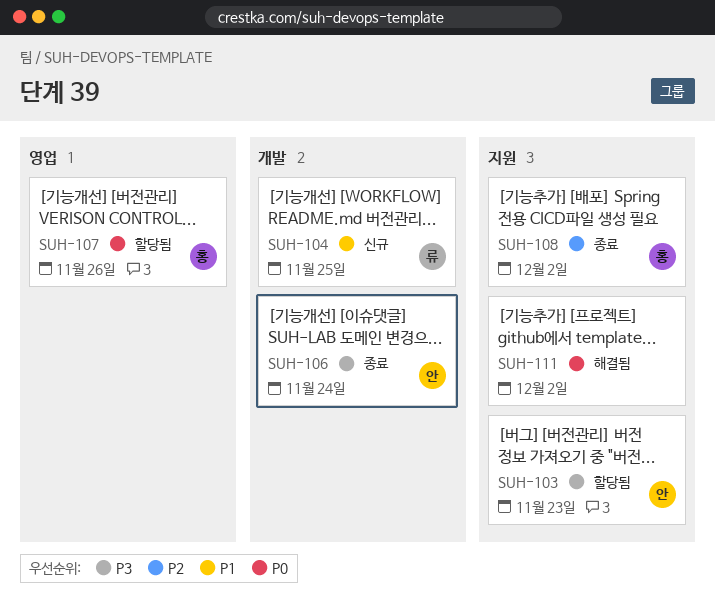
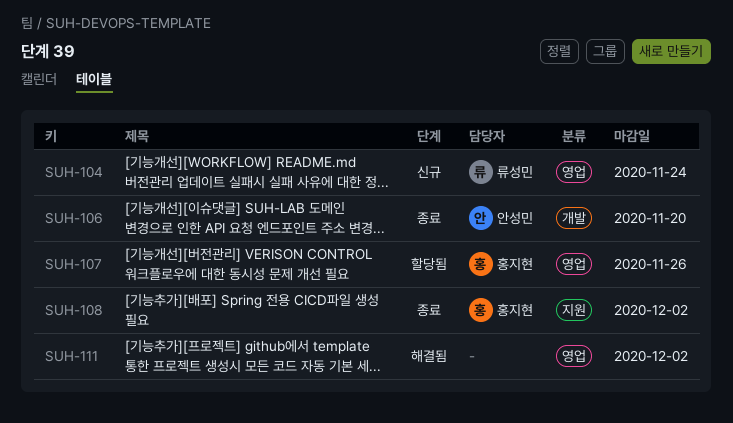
SUH-103: present -> none
SUH-104, label: 개발 -> 영업
SUH-104, due: Nov 25 -> Nov 24
SUH-106, due: Nov 24 -> Nov 20
SUH-111, label: 지원 -> 영업

